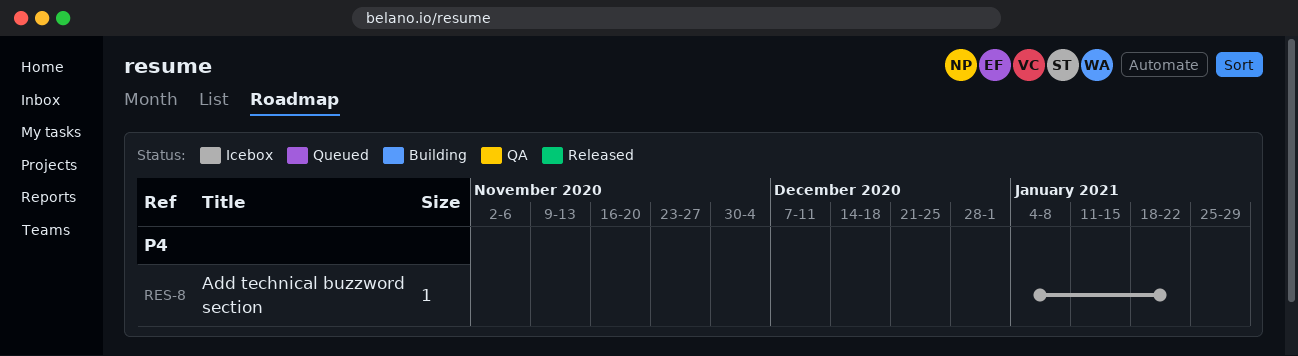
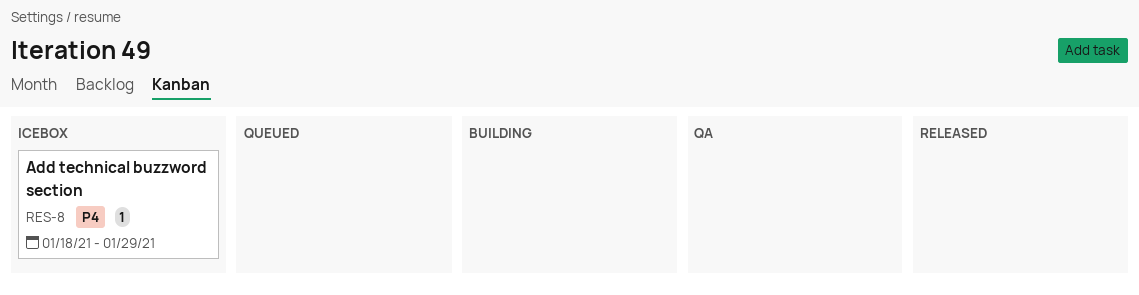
RES-8, start: Jan 4 -> Jan 18
RES-8, due: Jan 22 -> Jan 29

